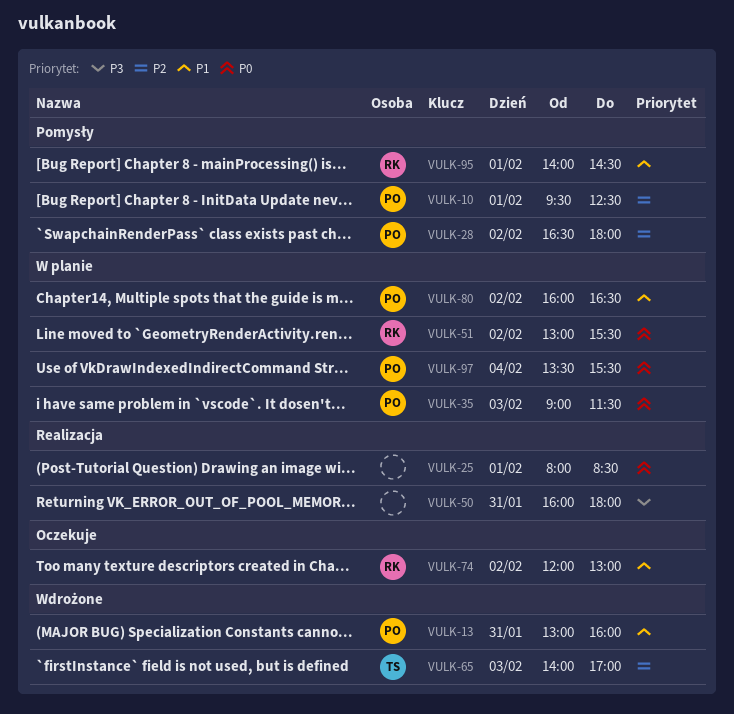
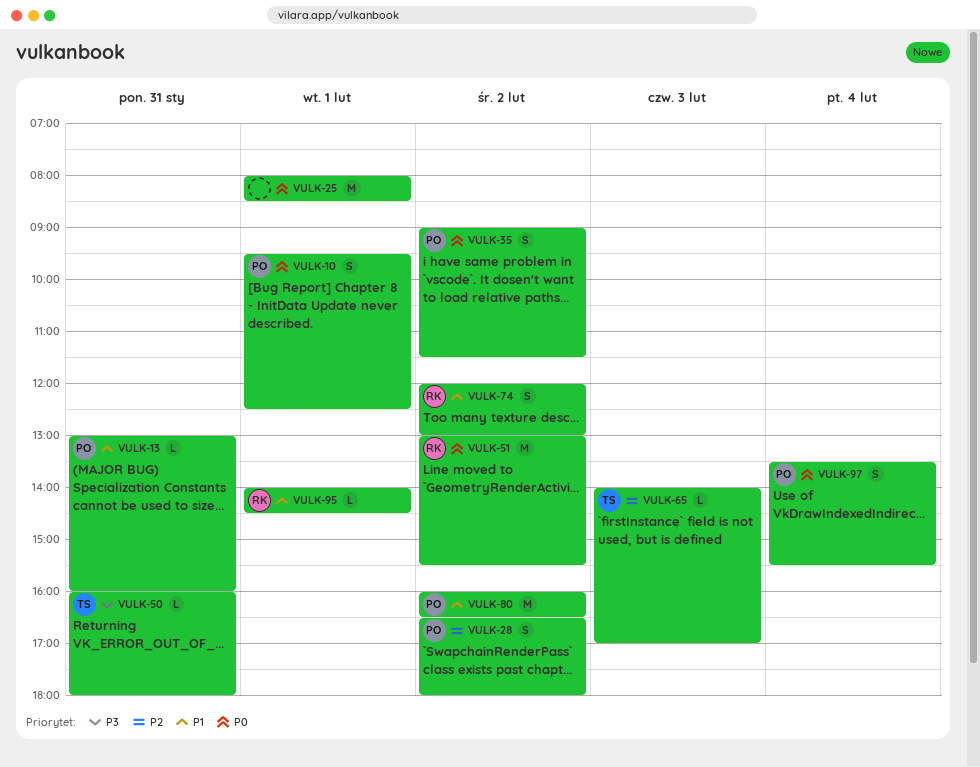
VULK-10, priority: P2 -> P0
VULK-35, day: Feb 3 -> Feb 2
VULK-50, owner: none -> TS

